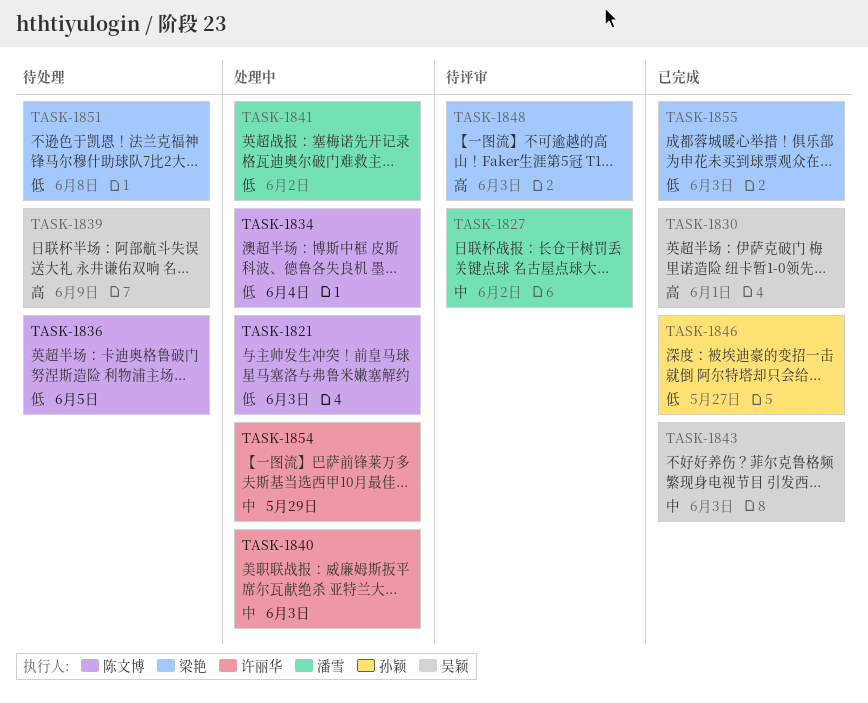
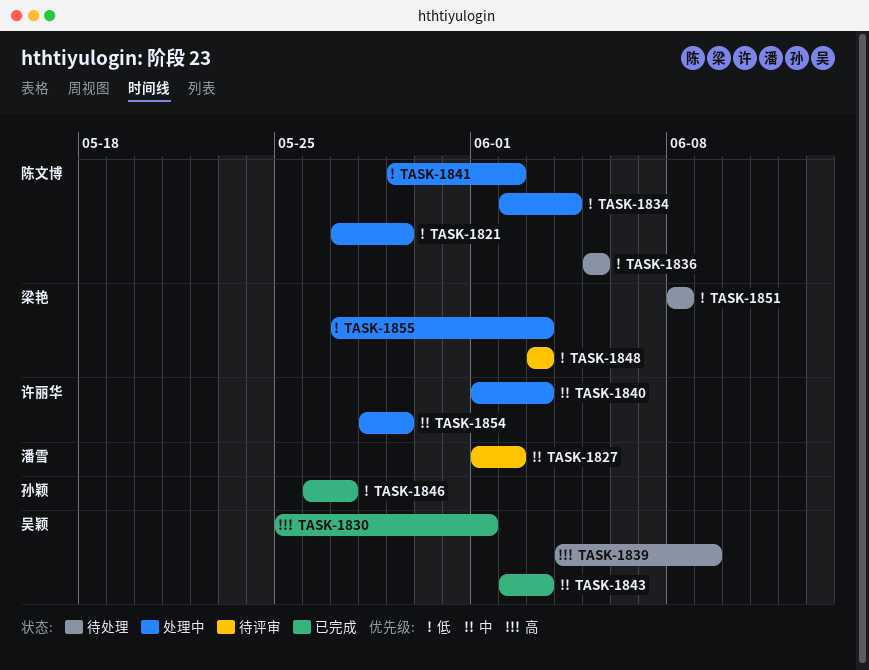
TASK-1821, due: Jun 3 -> May 29
TASK-1841, owner: 潘雪 -> 陈文博
TASK-1848, priority: 高 -> 低
TASK-1855, status: 已完成 -> 处理中

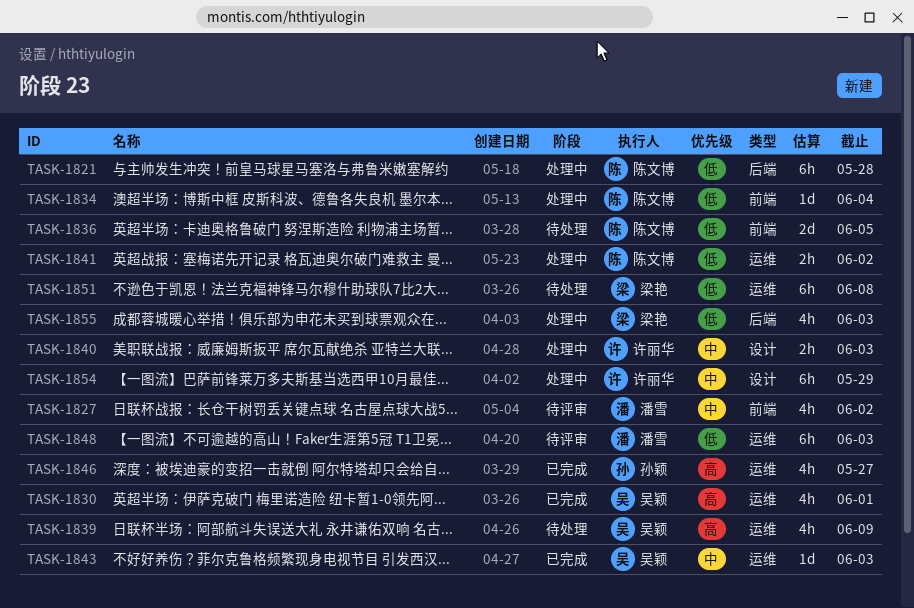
TASK-1821, due: May 29 -> May 28
TASK-1846, priority: 低 -> 高
TASK-1848, owner: 梁艳 -> 潘雪

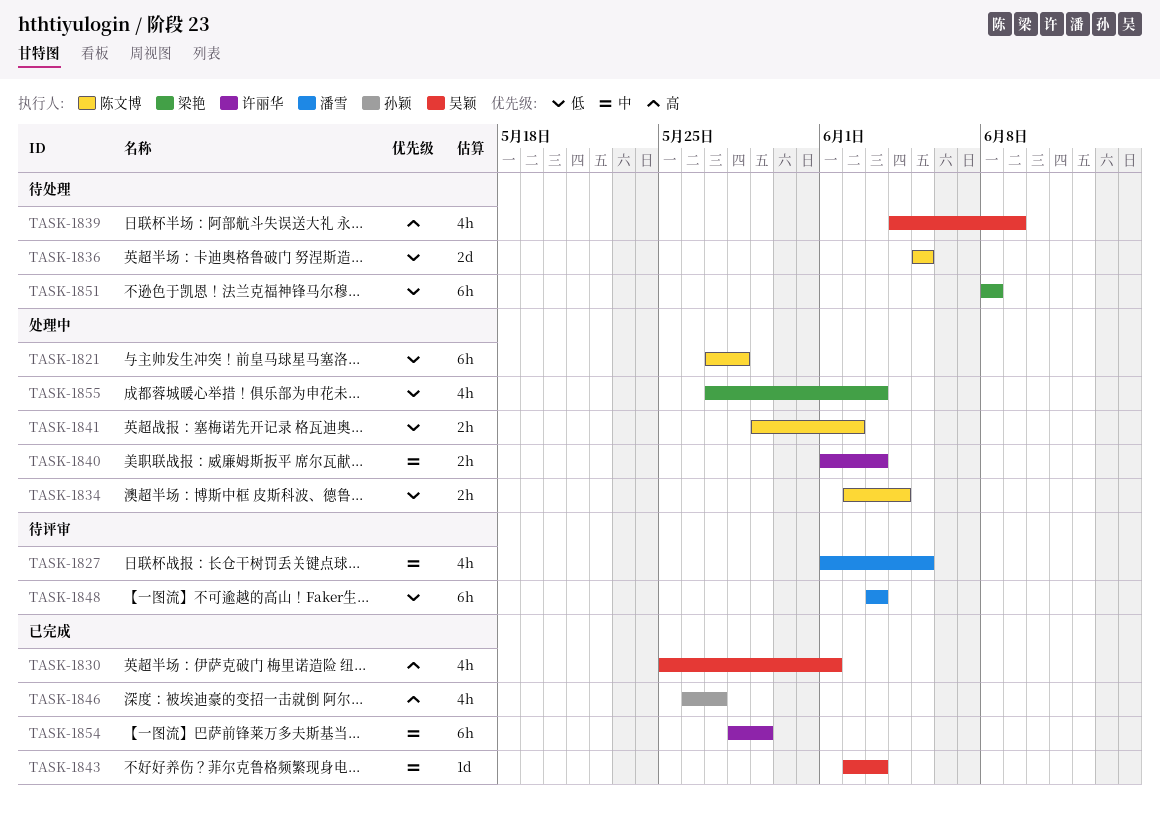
TASK-1827, due: Jun 2 -> Jun 5
TASK-1834, estimate: 1d -> 2h
TASK-1854, status: 处理中 -> 已完成

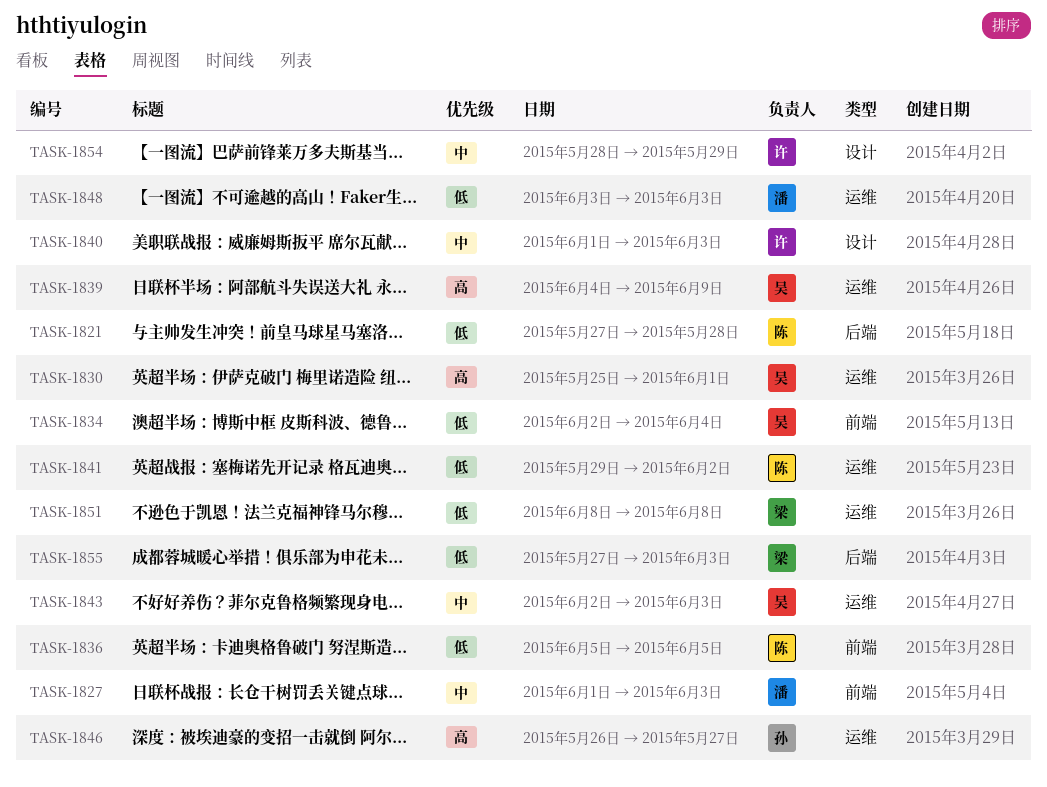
TASK-1827, due: Jun 5 -> Jun 3
TASK-1834, owner: 陈文博 -> 吴颖

